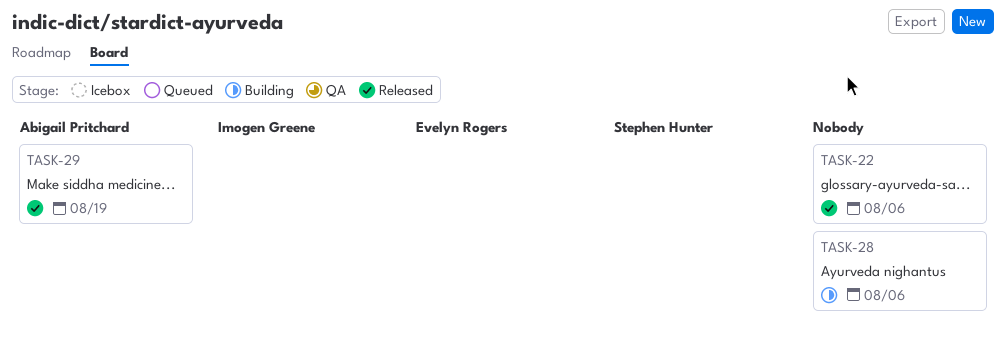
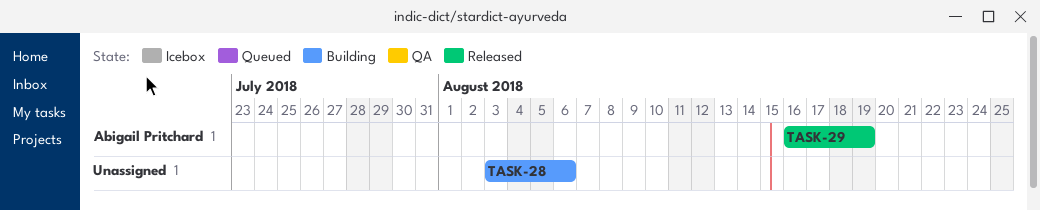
TASK-22: present -> none

